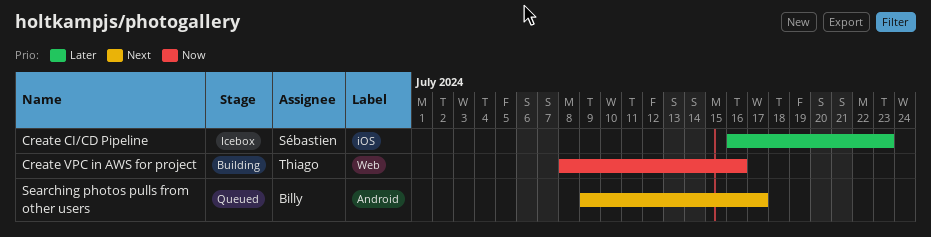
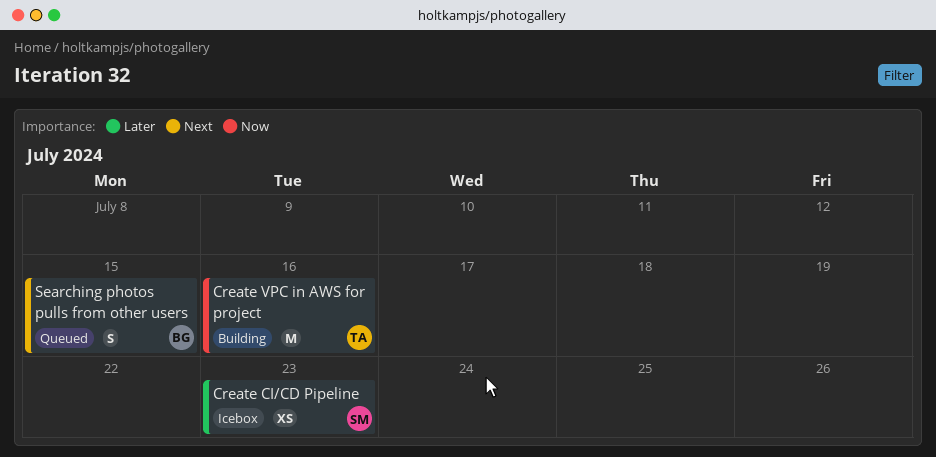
Searching photos pulls from other users, due: Jul 17 -> Jul 15

